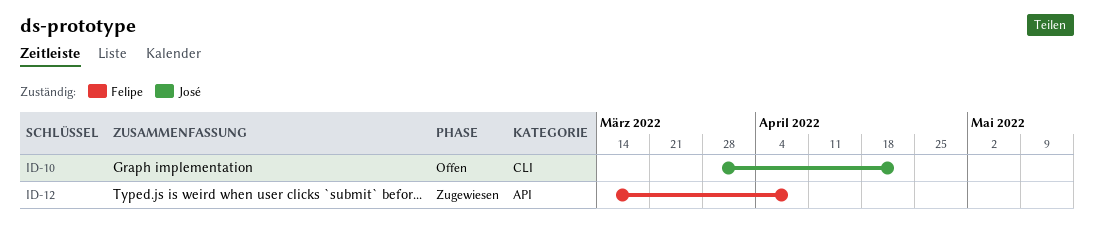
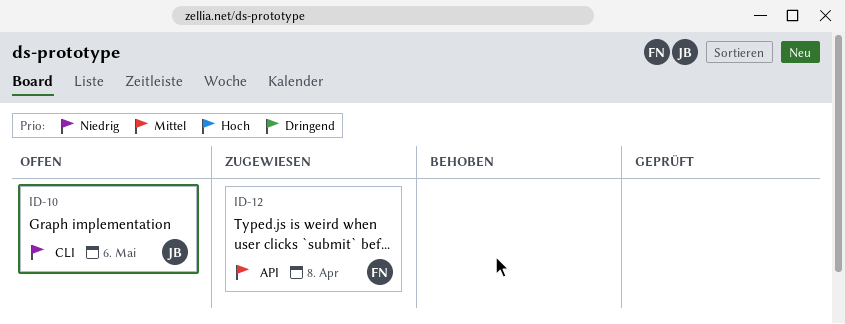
ID-10, due: Apr 22 -> May 6

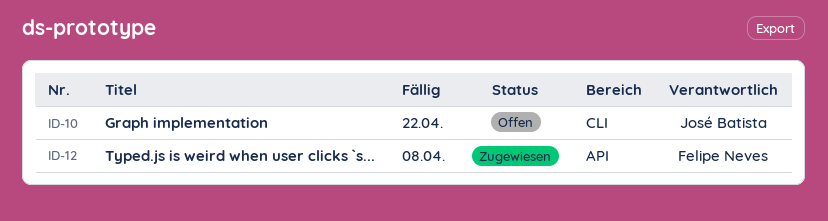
ID-10, due: May 6 -> Apr 22

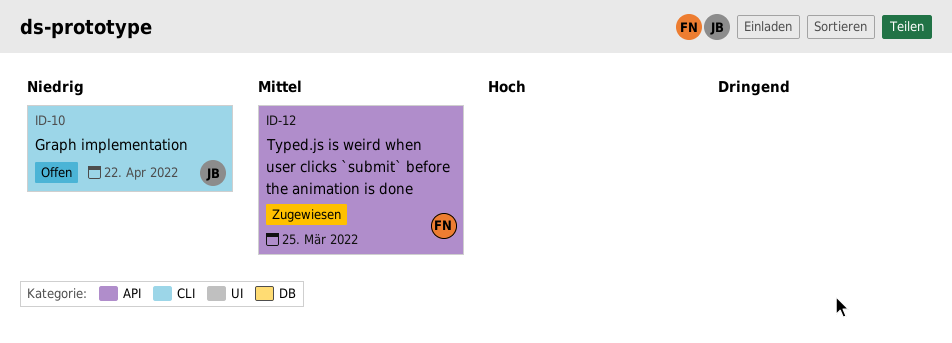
ID-12, due: Apr 8 -> Mar 25

